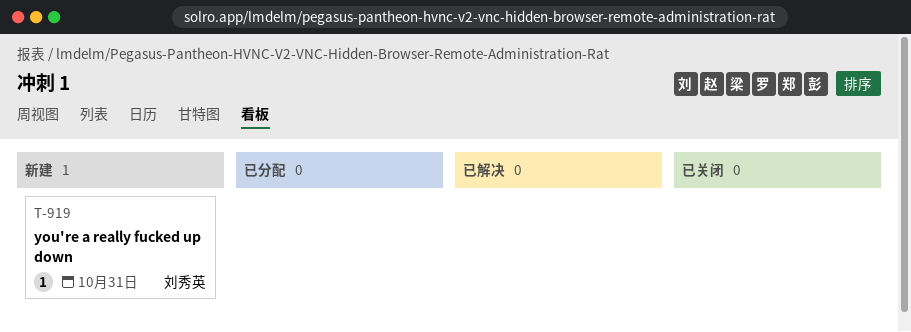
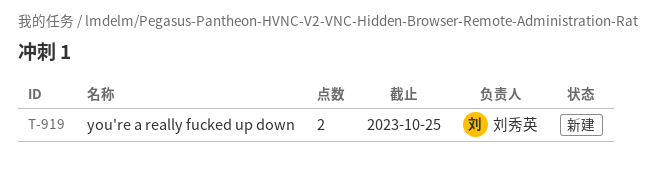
T-919, estimate: 1 -> 2
T-919, due: Oct 31 -> Oct 25

